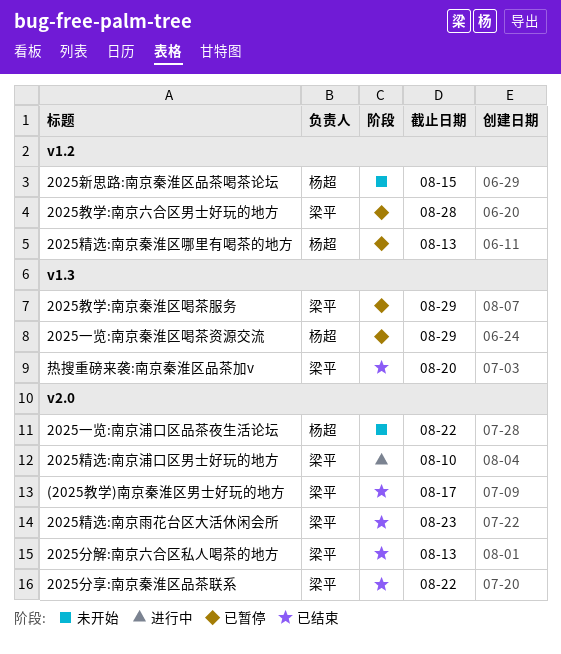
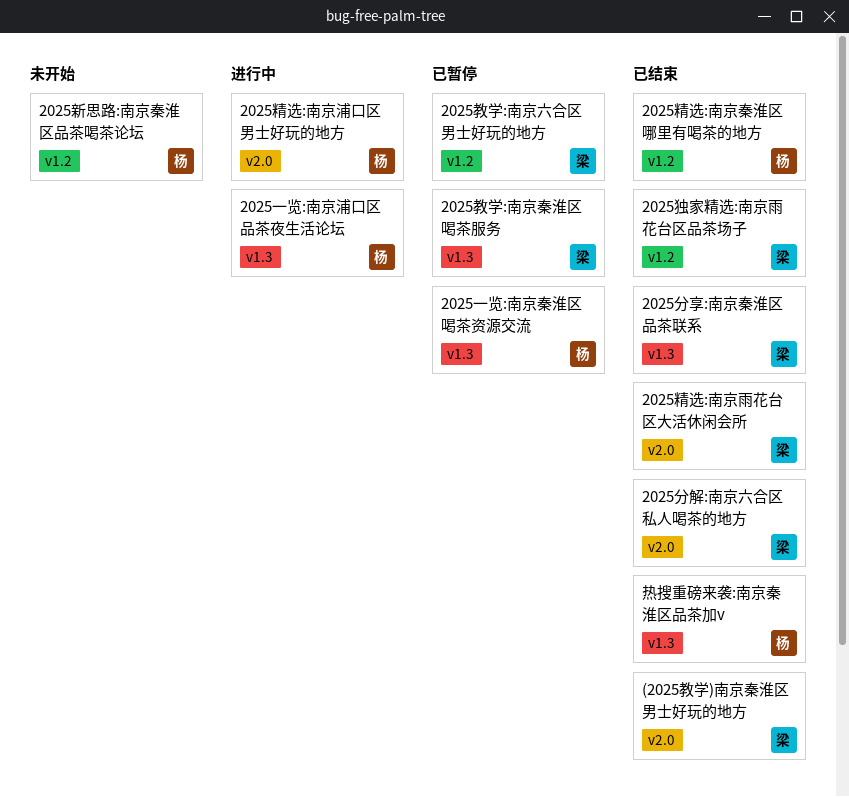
2025一览:南京浦口区品茶夜生活论坛, status: 未开始 -> 进行中
2025一览:南京浦口区品茶夜生活论坛, label: v2.0 -> v1.3
2025分享:南京秦淮区品茶联系, label: v2.0 -> v1.3
2025独家精选:南京雨花台区品茶场子: none -> present
2025精选:南京浦口区男士好玩的地方, owner: 梁平 -> 杨超
2025精选:南京秦淮区哪里有喝茶的地方, status: 已暂停 -> 已结束
热搜重磅来袭:南京秦淮区品茶加v, owner: 梁平 -> 杨超

